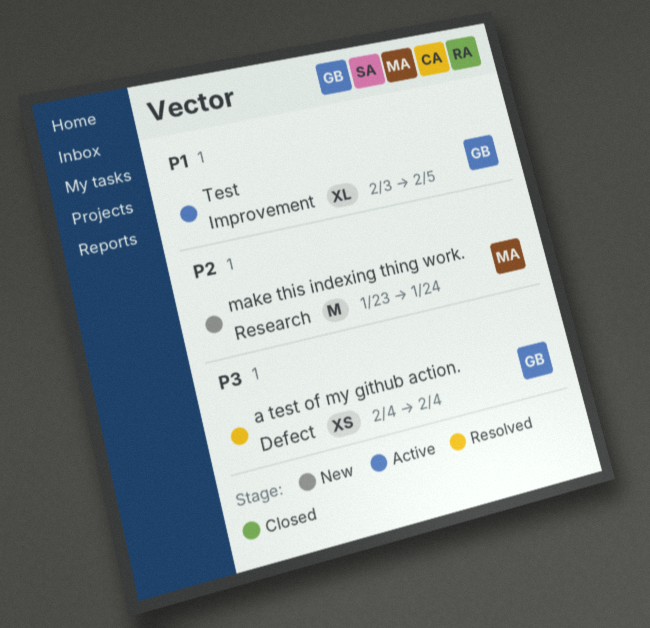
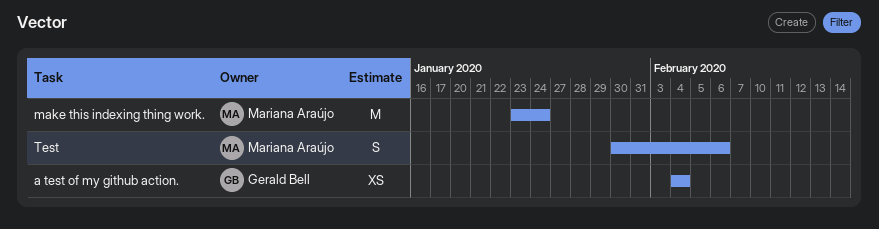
Test, owner: Gerald Bell -> Mariana Araújo
Test, estimate: XL -> S
Test, start: Feb 3 -> Jan 30
Test, due: Feb 5 -> Feb 6

